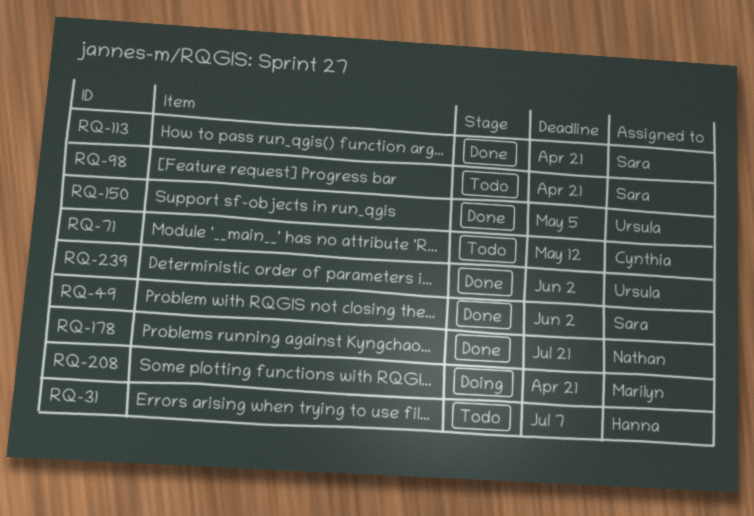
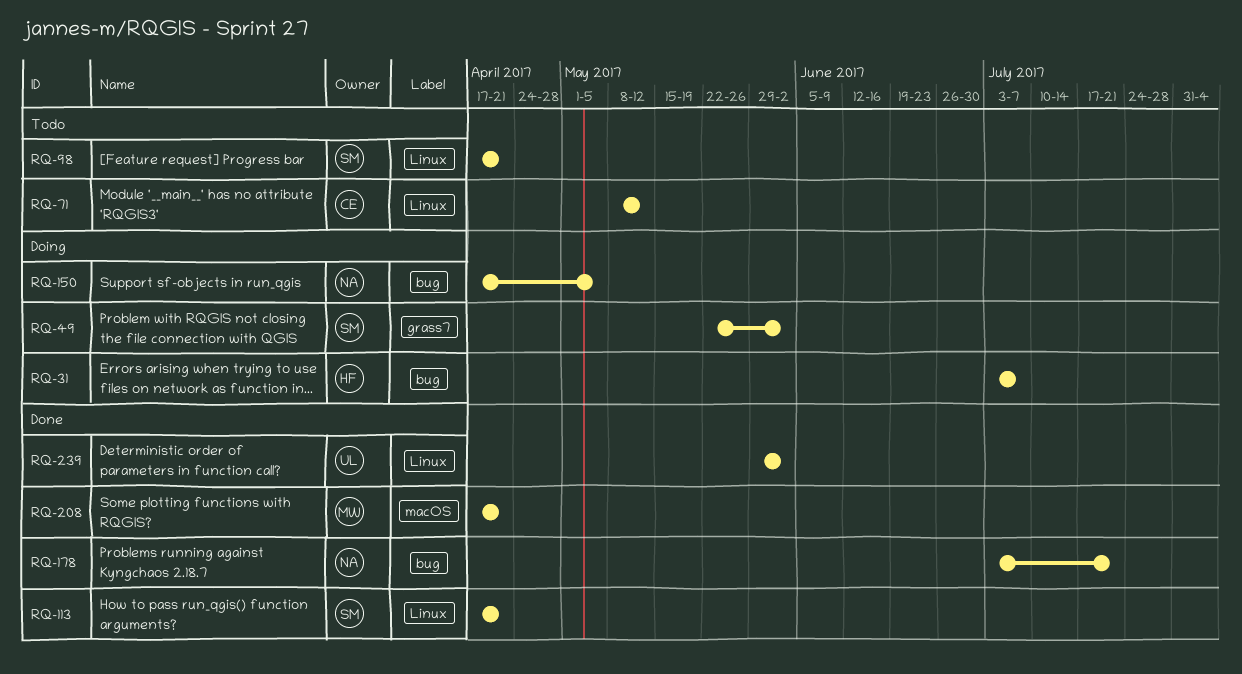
RQ-31, status: Todo -> Doing
RQ-49, status: Done -> Doing
RQ-150, status: Done -> Doing
RQ-150, owner: Ursula -> Nathan
RQ-208, status: Doing -> Done

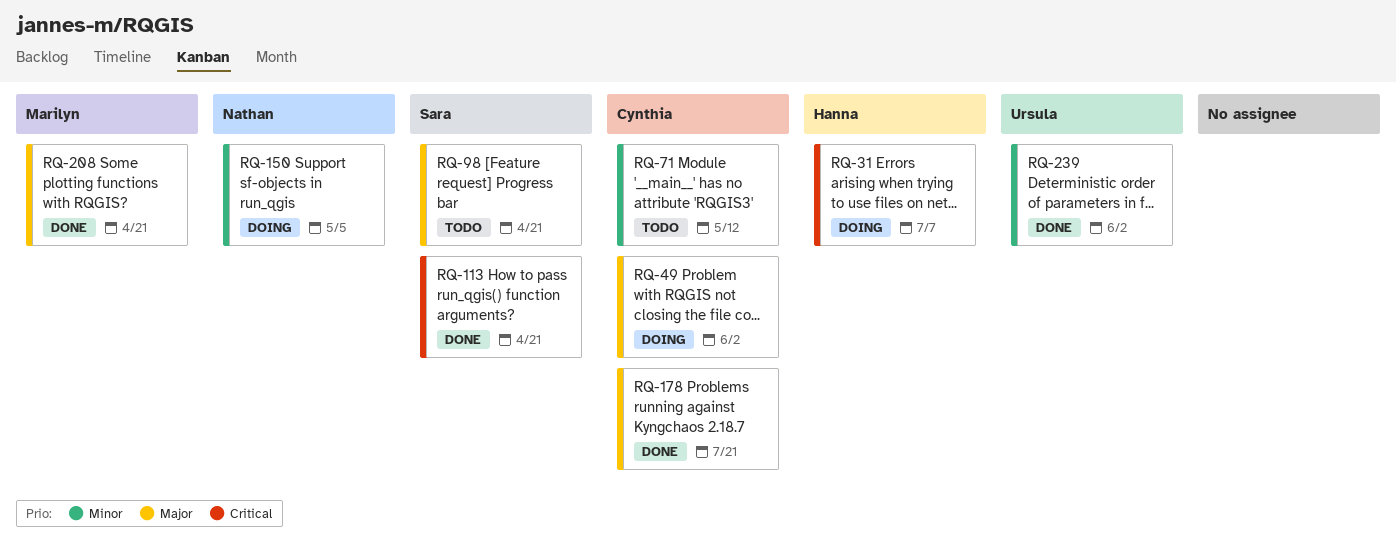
RQ-49, owner: Sara -> Cynthia
RQ-178, owner: Nathan -> Cynthia

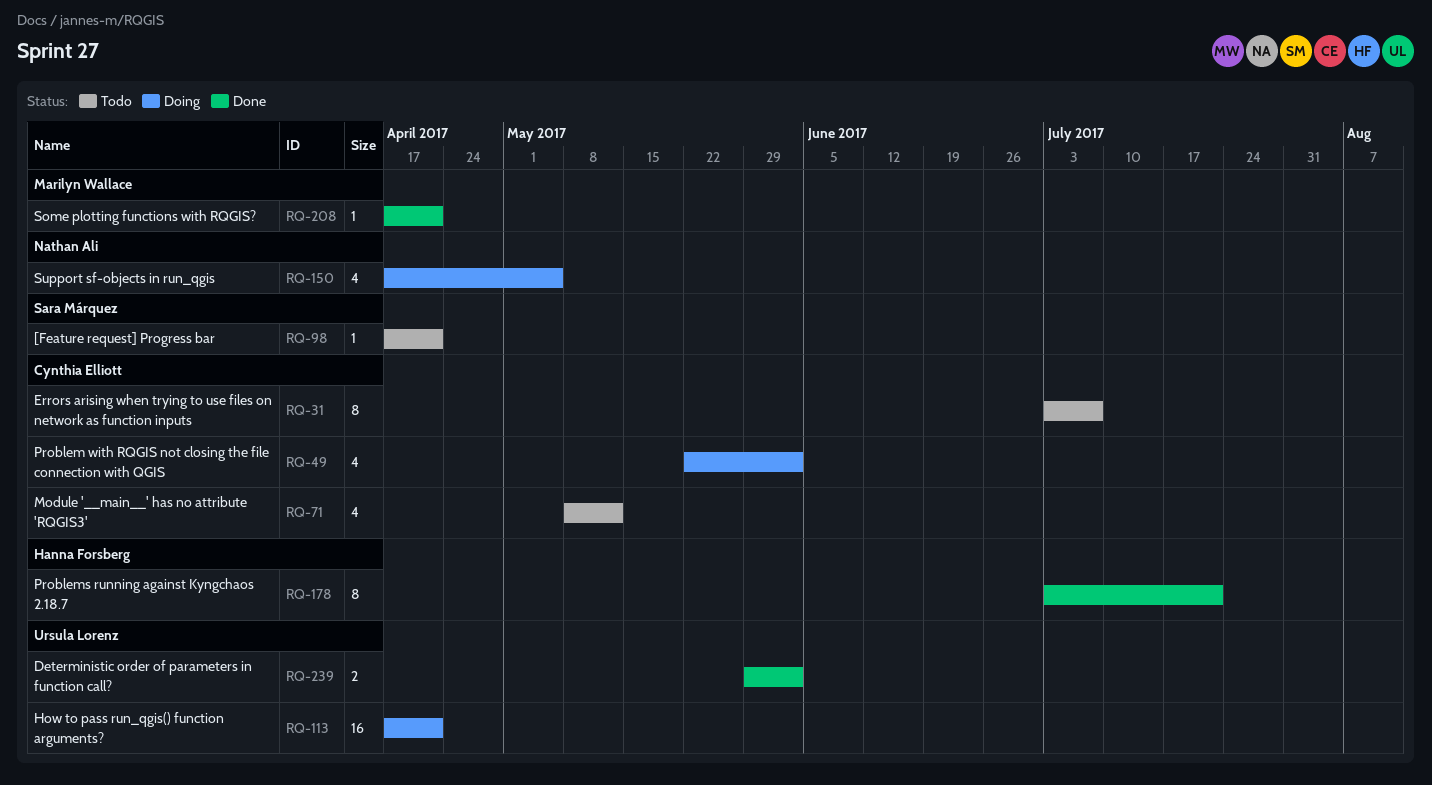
RQ-31, status: Doing -> Todo
RQ-31, owner: Hanna Forsberg -> Cynthia Elliott
RQ-113, status: Done -> Doing
RQ-113, owner: Sara Márquez -> Ursula Lorenz
RQ-178, owner: Cynthia Elliott -> Hanna Forsberg

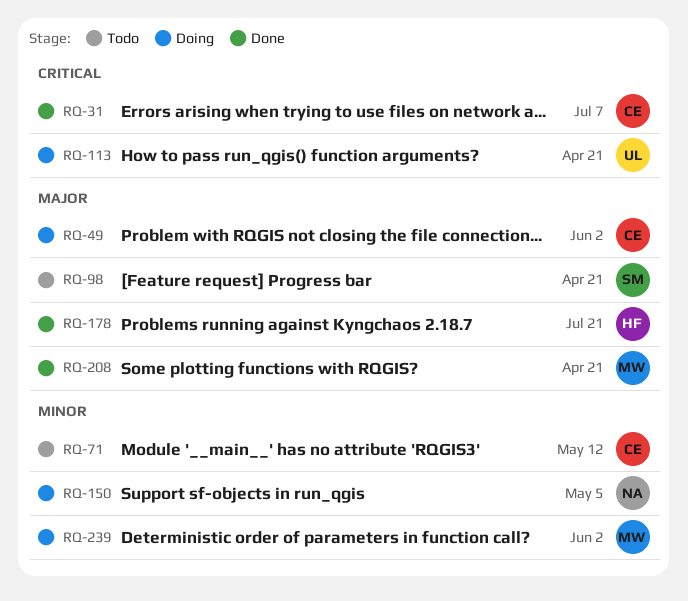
RQ-31, status: Todo -> Done
RQ-239, status: Done -> Doing
RQ-239, owner: Ursula Lorenz -> Marilyn Wallace

